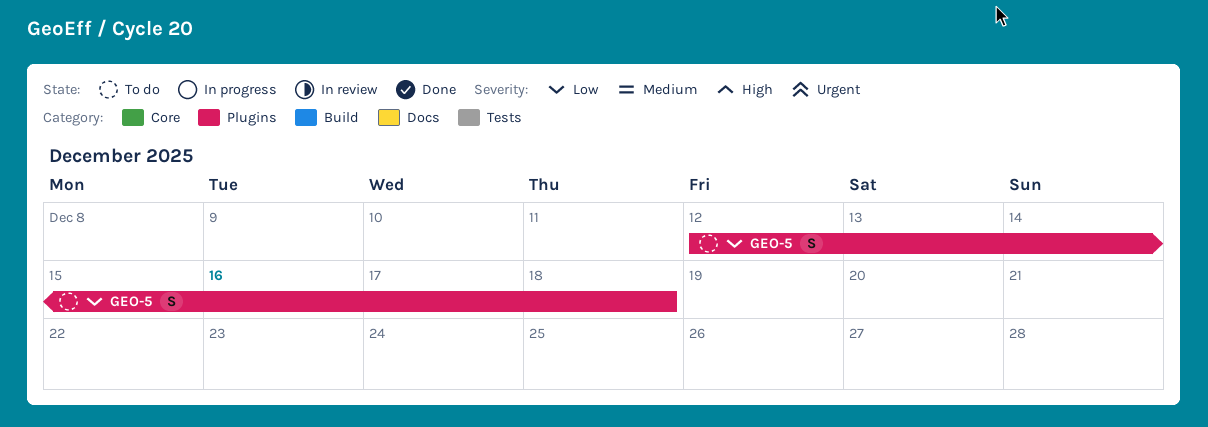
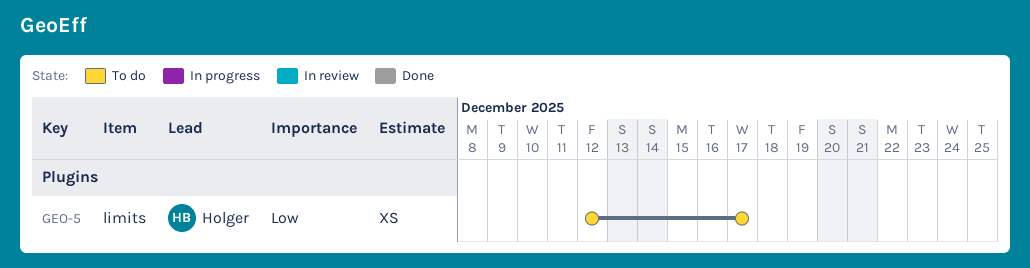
GEO-5, estimate: S -> XS
GEO-5, due: Dec 18 -> Dec 17

